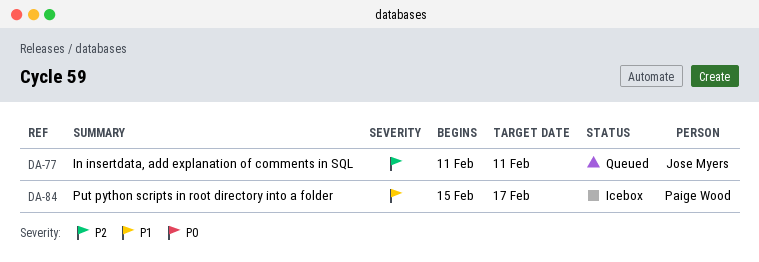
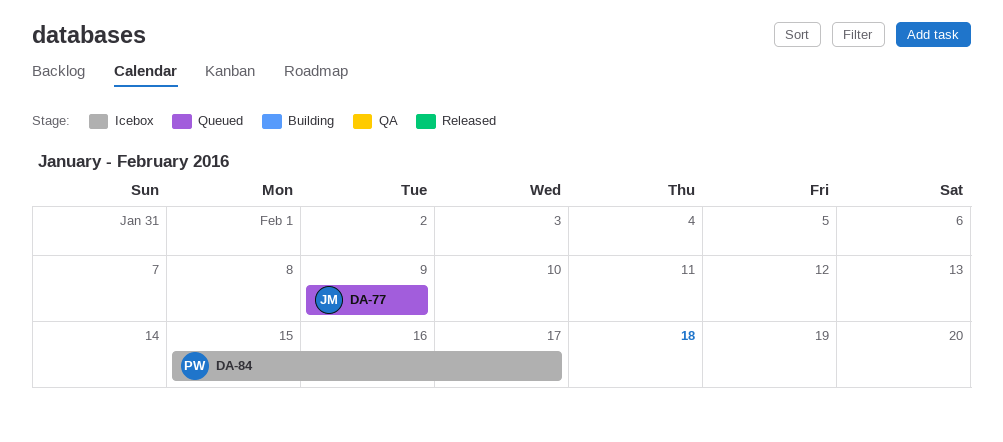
DA-77, start: Feb 11 -> Feb 9
DA-77, due: Feb 11 -> Feb 9

